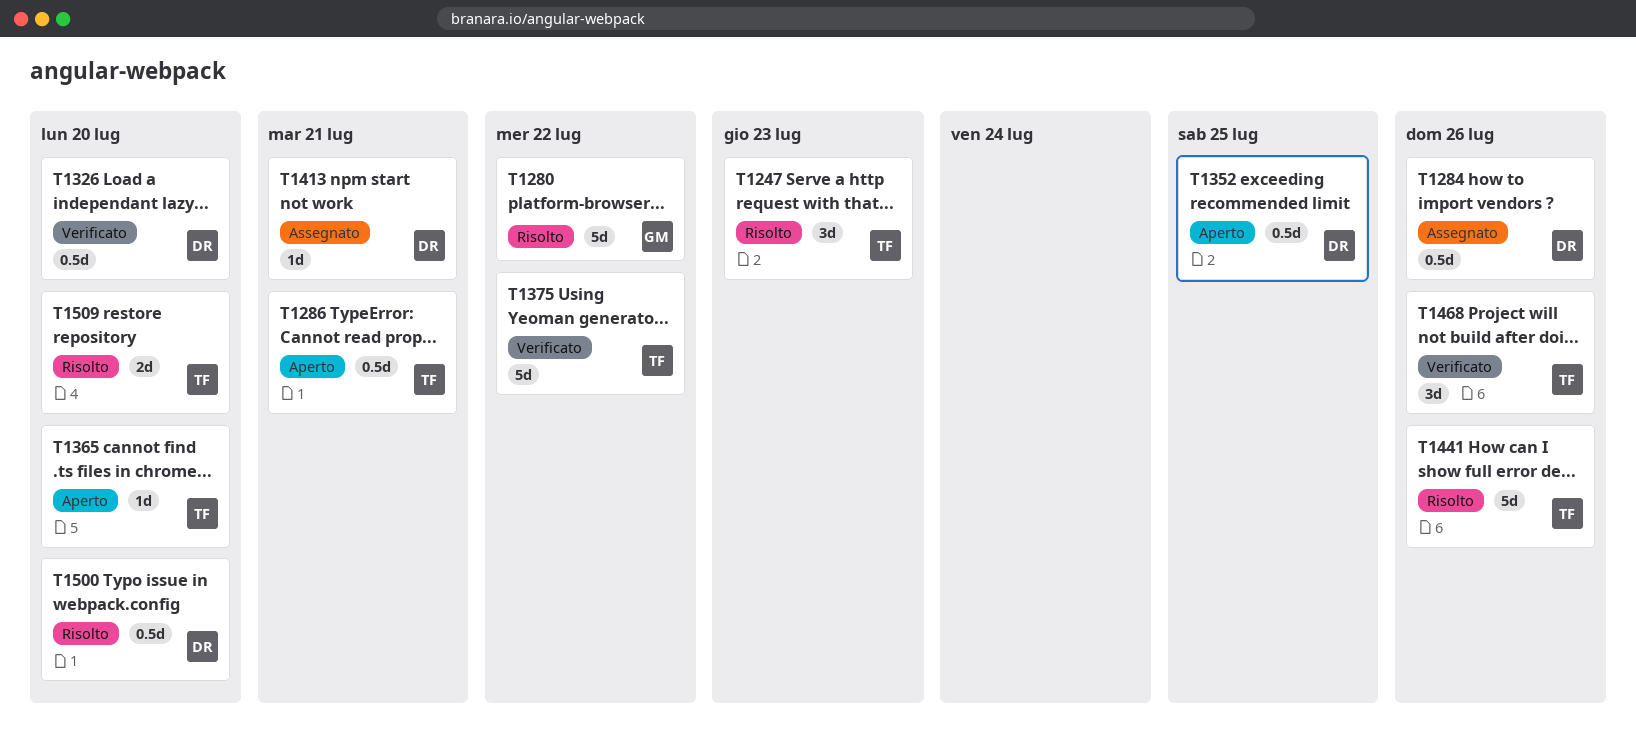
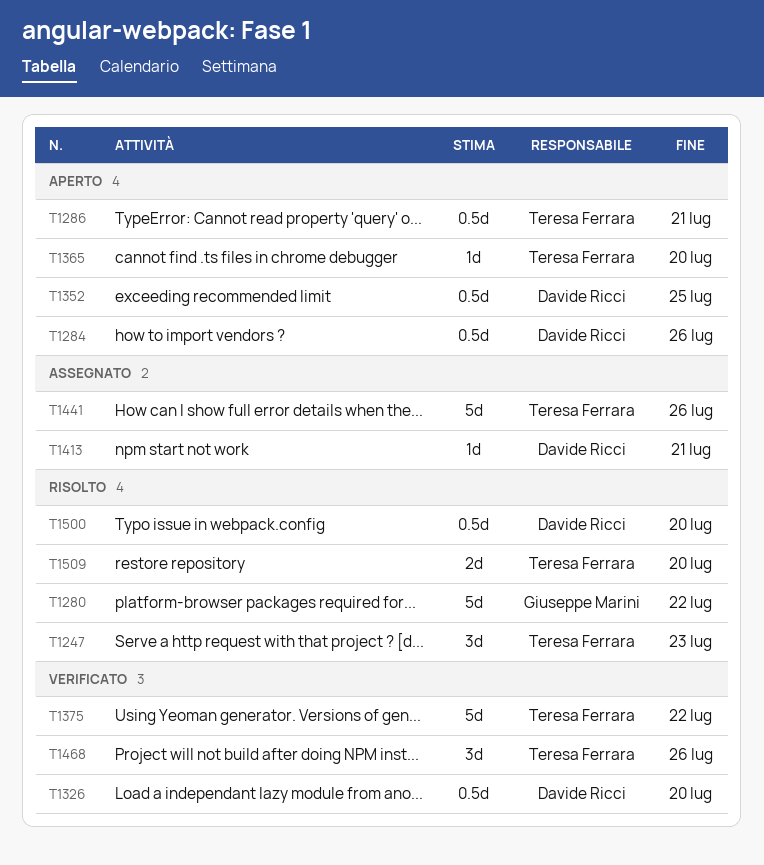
T1284, status: Assegnato -> Aperto
T1441, status: Risolto -> Assegnato

